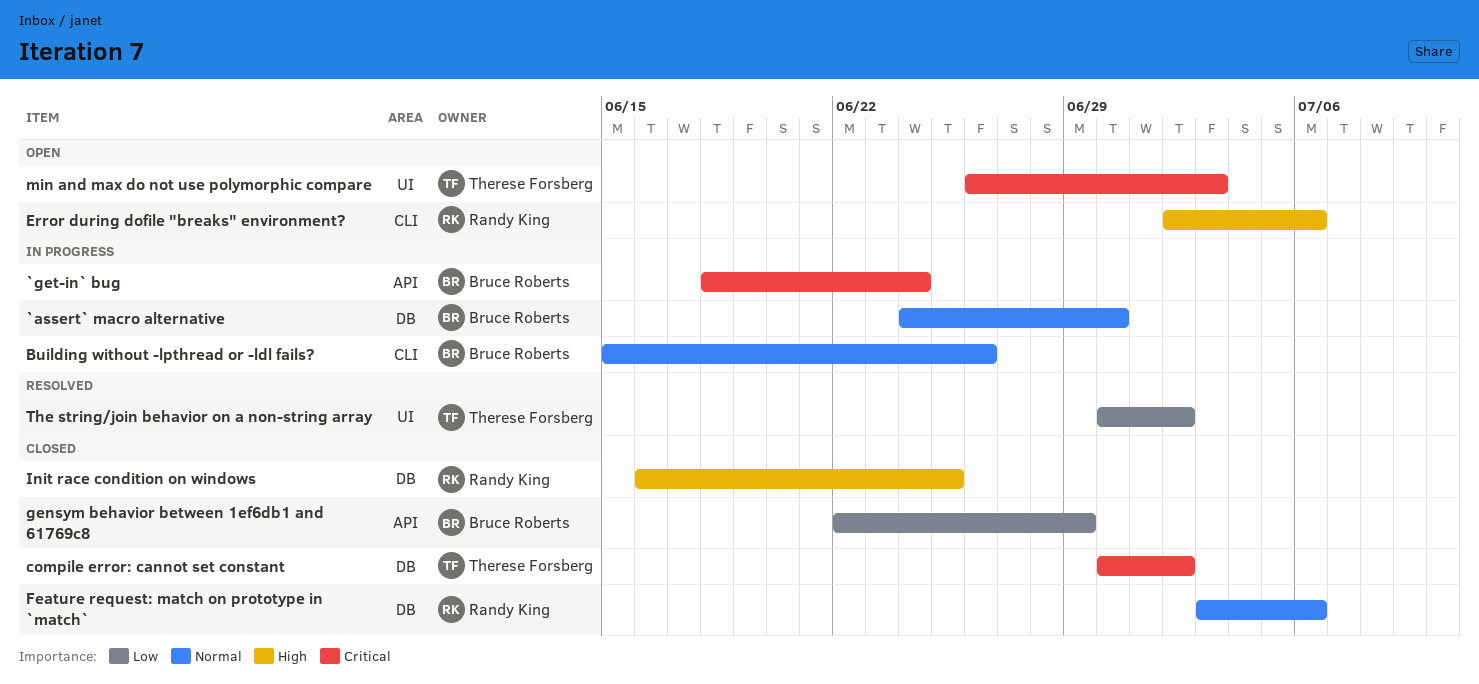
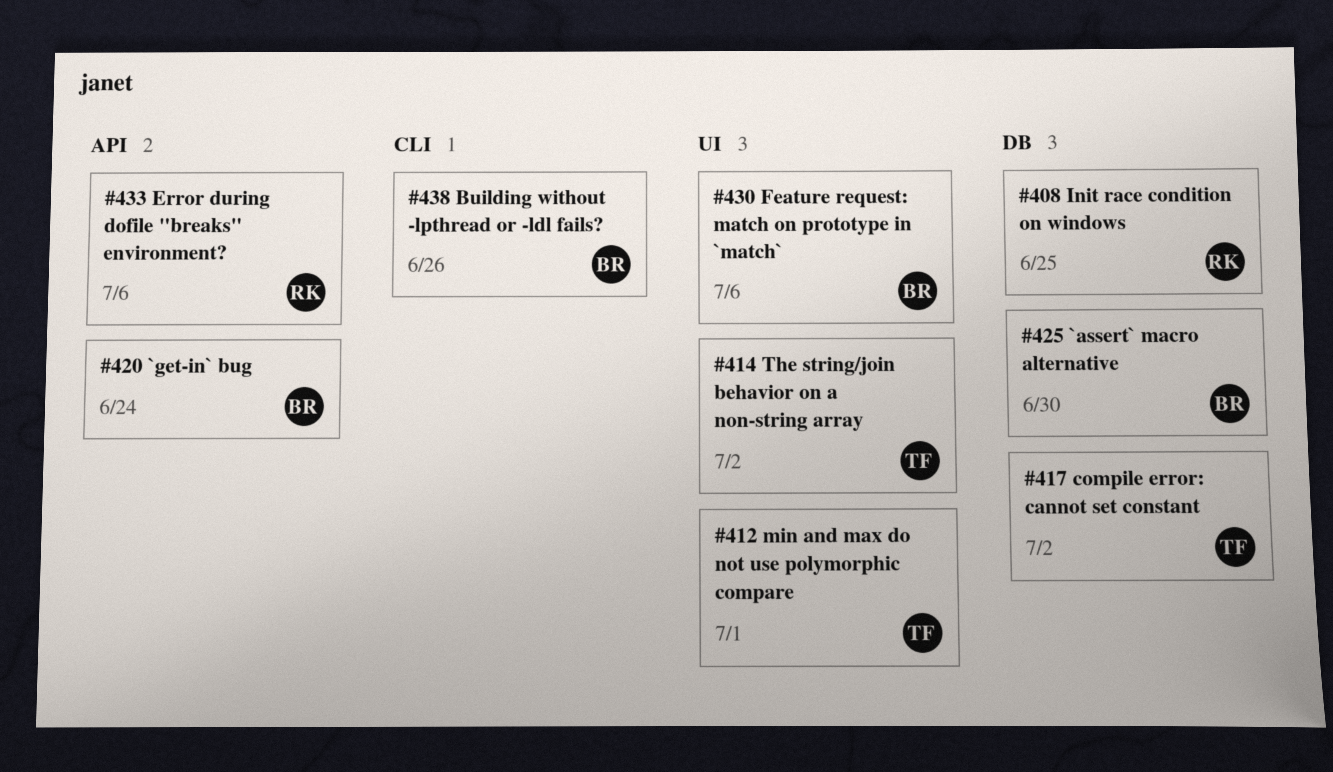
Error during dofile "breaks" environment?, label: CLI -> API
Feature request: match on prototype in `match`, owner: Randy King -> Bruce Roberts
Feature request: match on prototype in `match`, label: DB -> UI
gensym behavior between 1ef6db1 and 61769c8: present -> none
min and max do not use polymorphic compare, due: Jul 3 -> Jul 1

